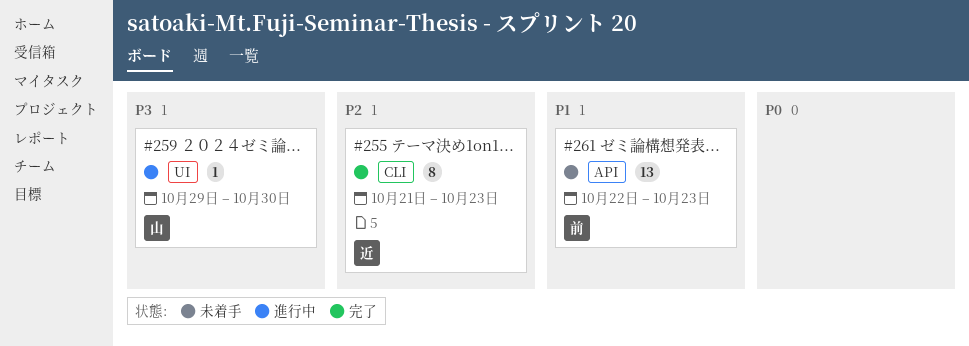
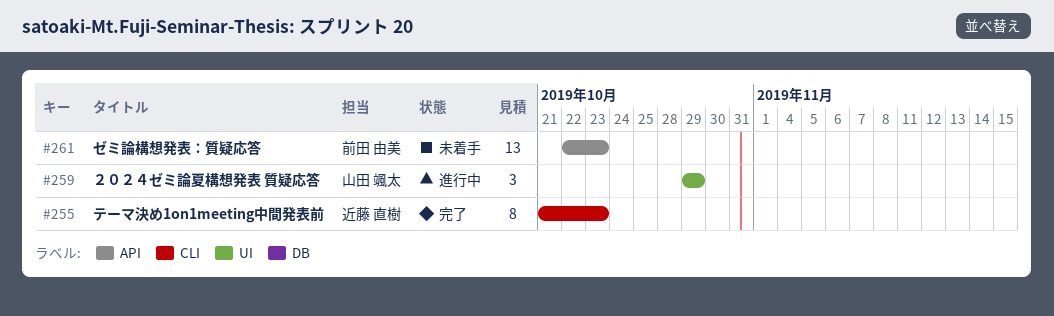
#259, estimate: 1 -> 3
#259, due: Oct 30 -> Oct 29

